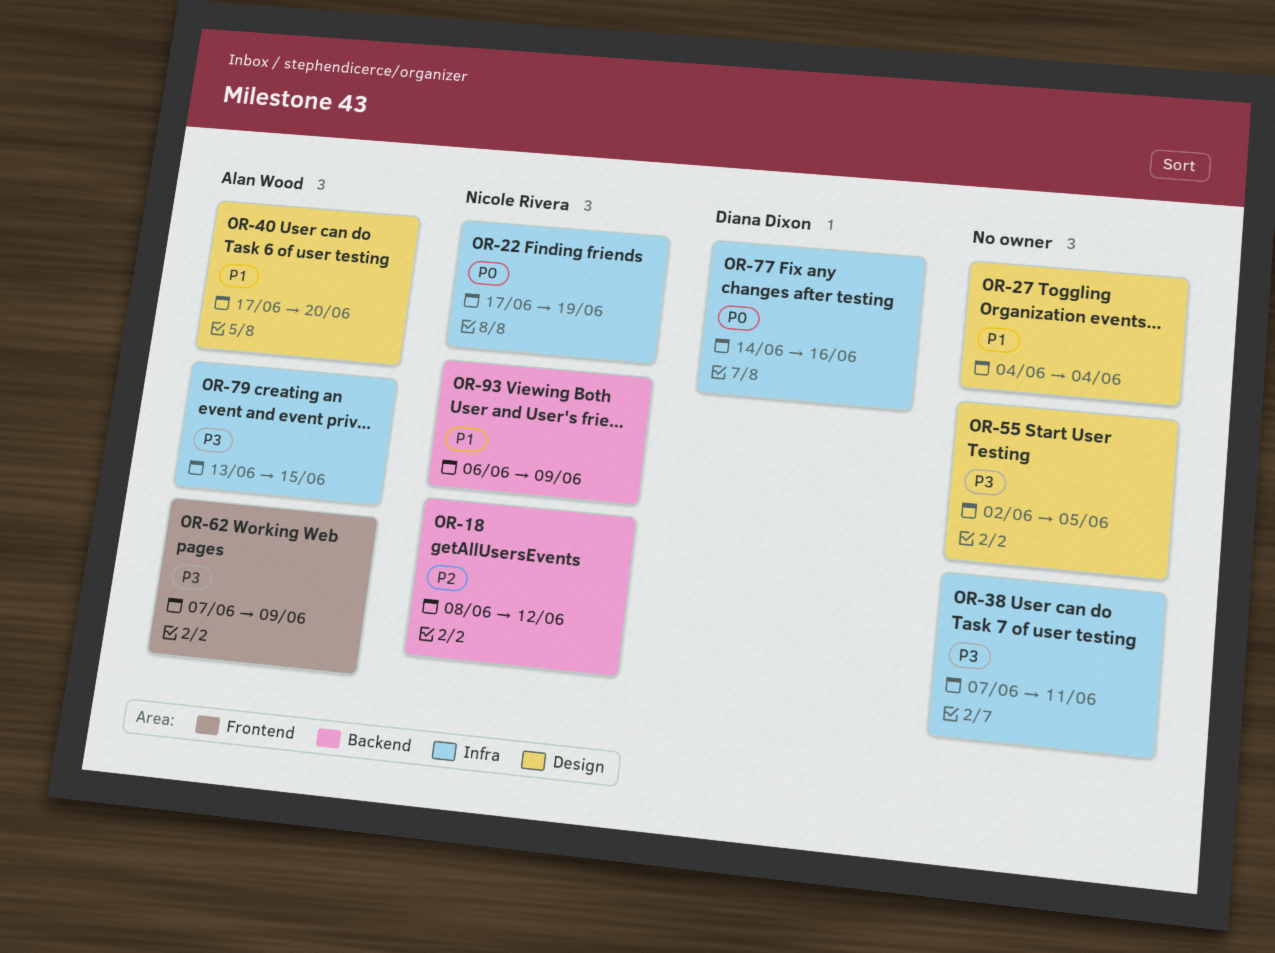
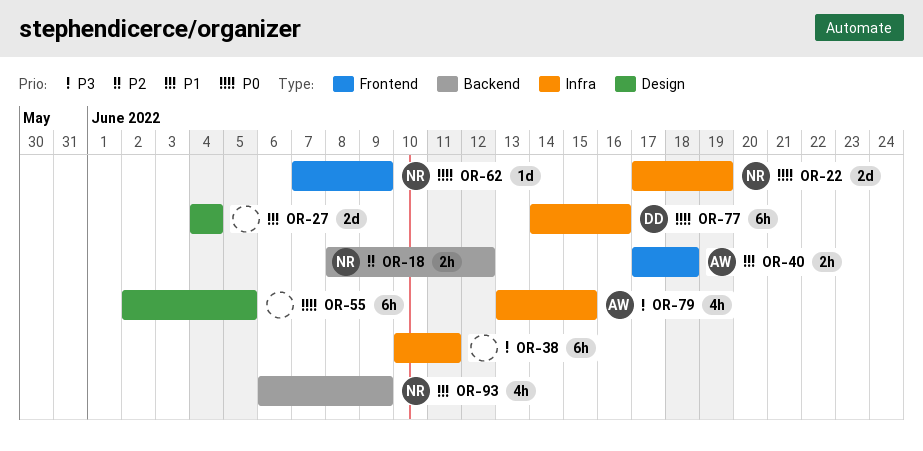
OR-38, start: Jun 7 -> Jun 10
OR-40, label: Design -> Frontend
OR-40, due: Jun 20 -> Jun 18
OR-55, priority: P3 -> P0
OR-62, owner: Alan Wood -> Nicole Rivera
OR-62, priority: P3 -> P0

